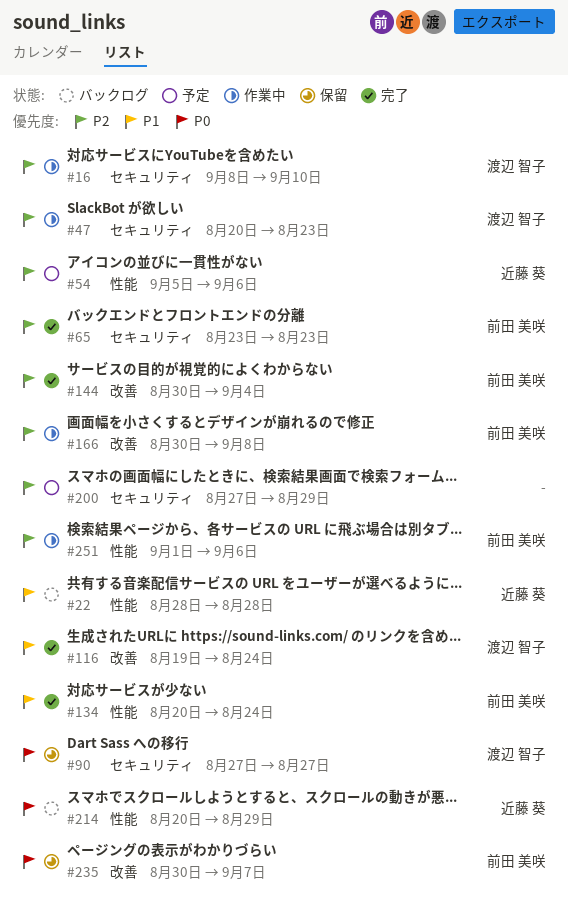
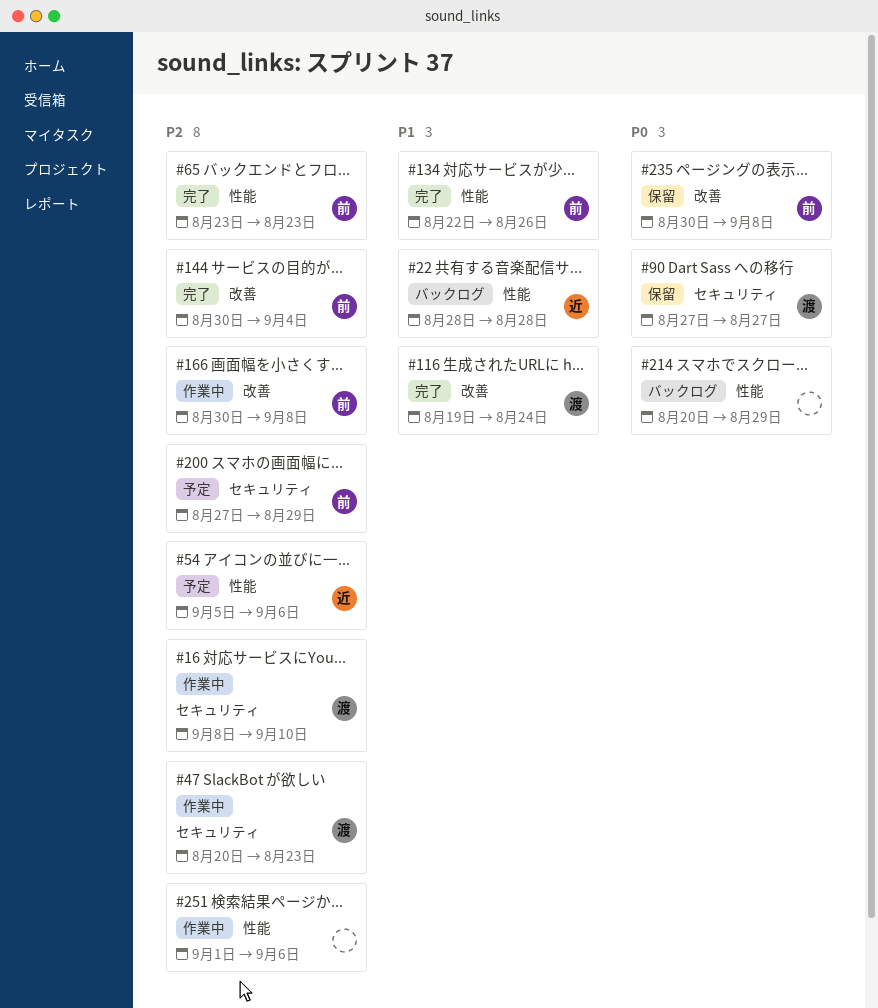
#65, label: セキュリティ -> 性能
#134, start: Aug 20 -> Aug 22
#134, due: Aug 24 -> Aug 26
#200, owner: none -> 前田 美咲
#214, owner: 近藤 葵 -> none
#235, due: Sep 7 -> Sep 8
#251, owner: 前田 美咲 -> none

